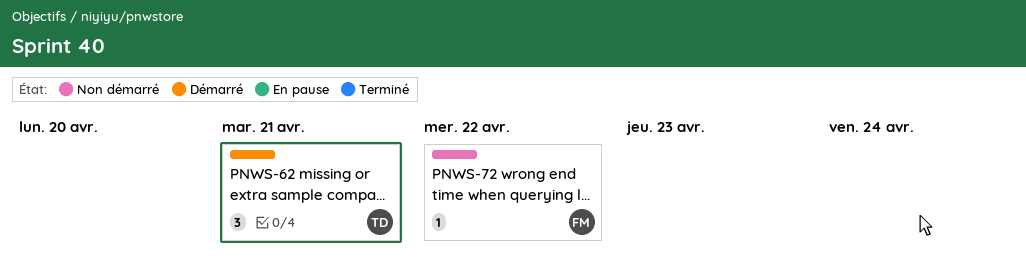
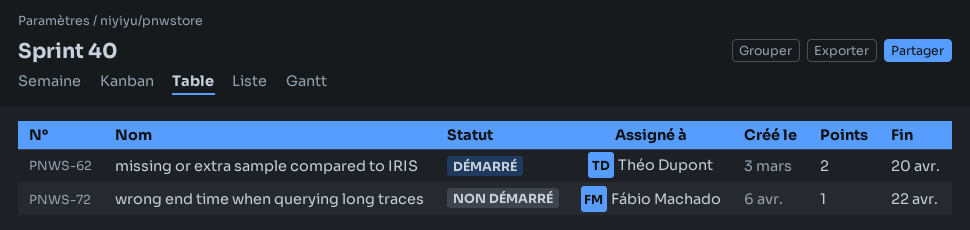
PNWS-62, estimate: 3 -> 2
PNWS-62, due: Apr 21 -> Apr 20

